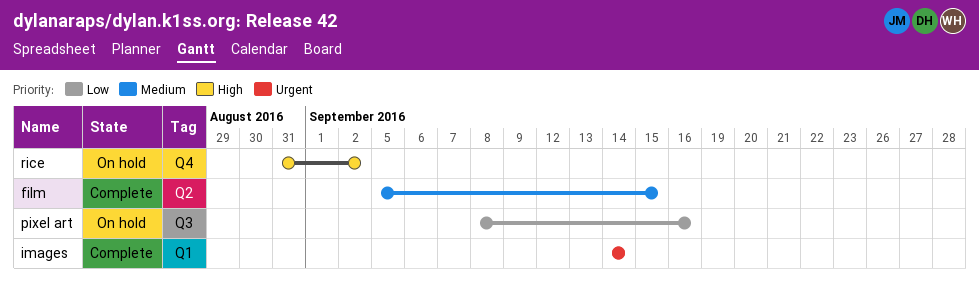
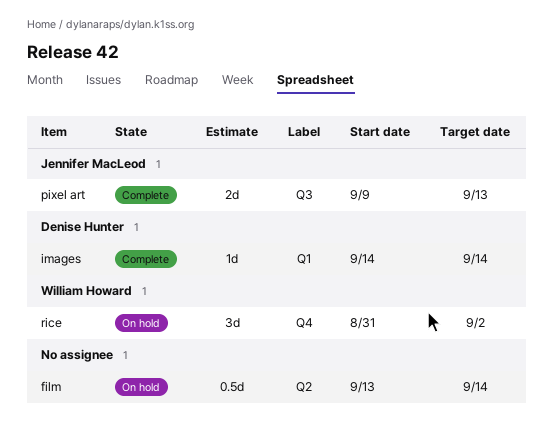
film, status: Complete -> On hold
film, start: Sep 5 -> Sep 13
film, due: Sep 15 -> Sep 14
pixel art, status: On hold -> Complete
pixel art, start: Sep 8 -> Sep 9
pixel art, due: Sep 16 -> Sep 13

